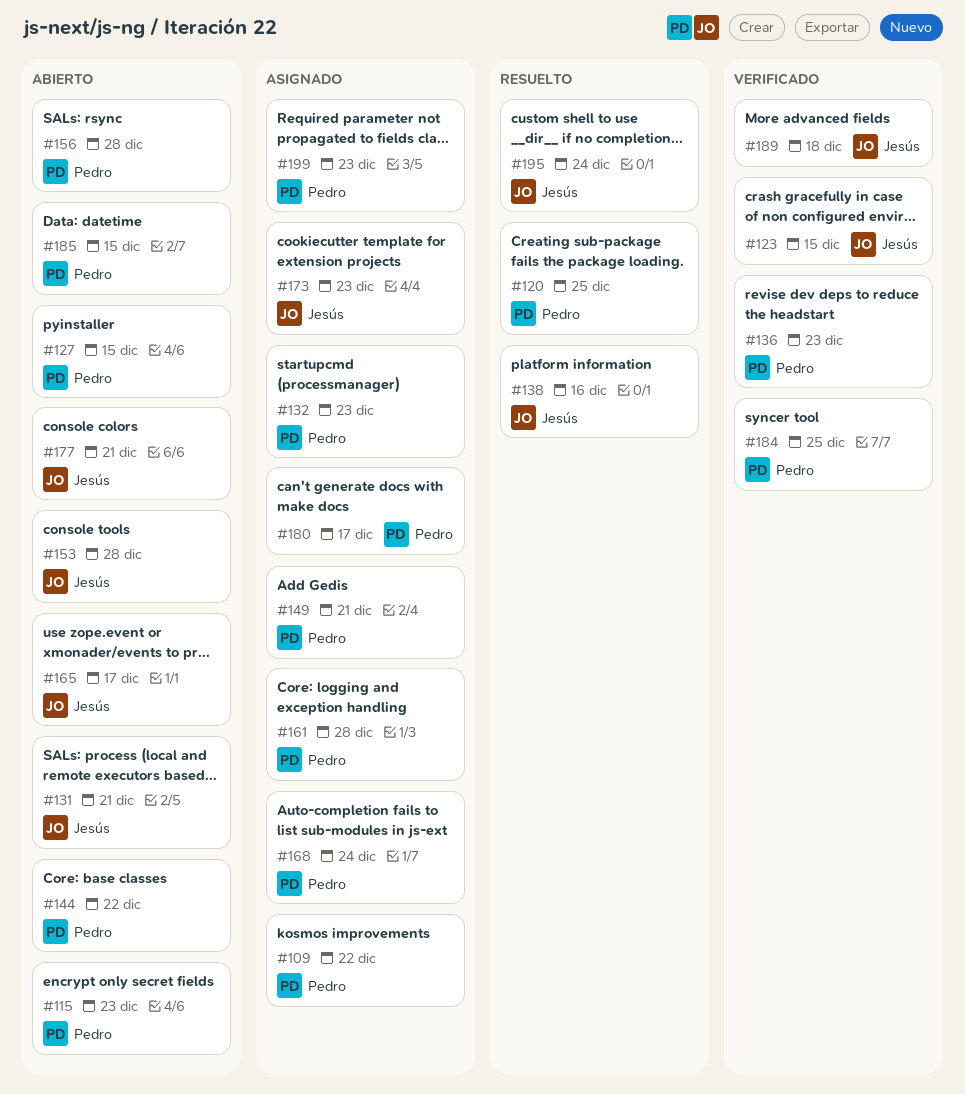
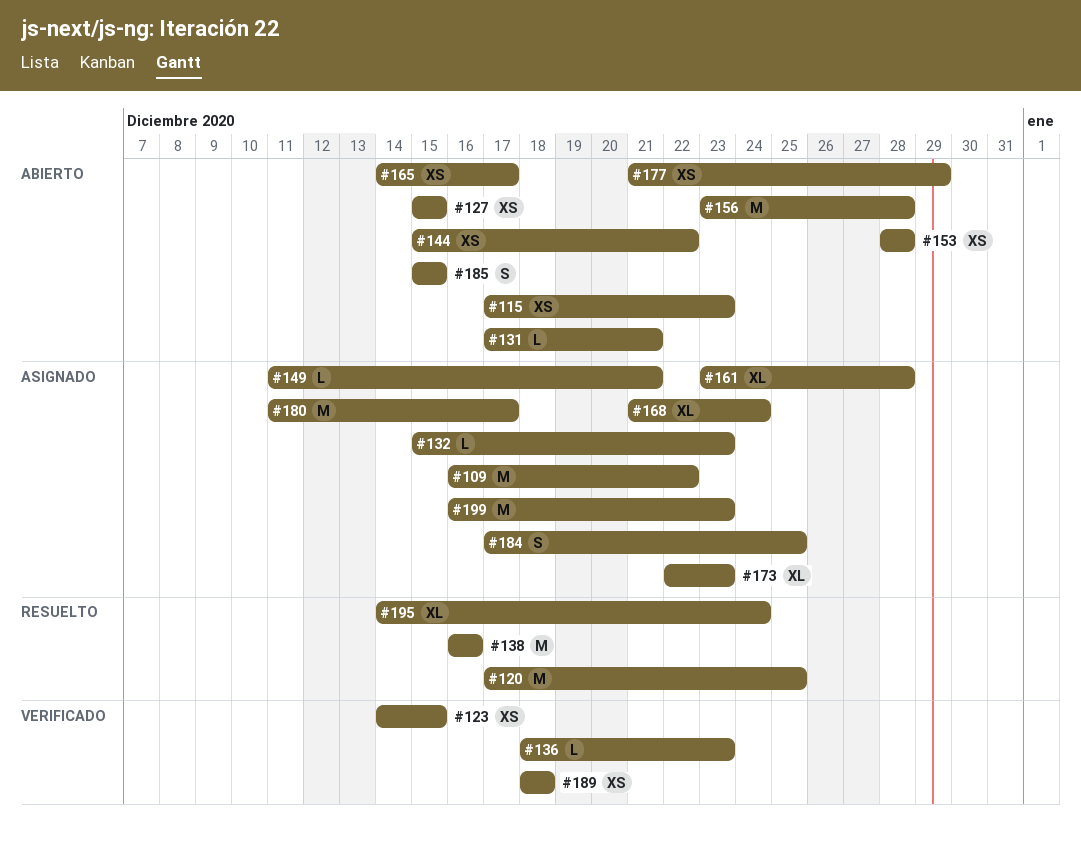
#177, due: Dec 21 -> Dec 29
#184, status: Verificado -> Asignado

